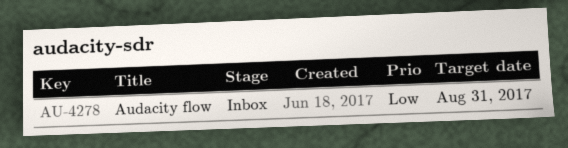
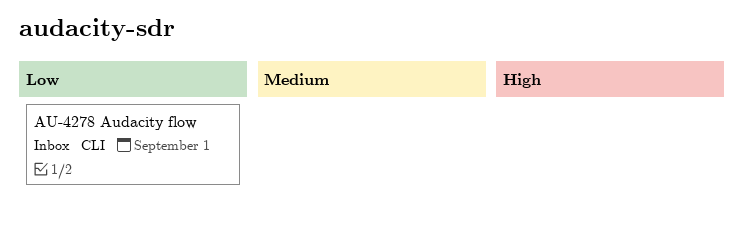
AU-4278, due: Aug 31 -> Sep 1

